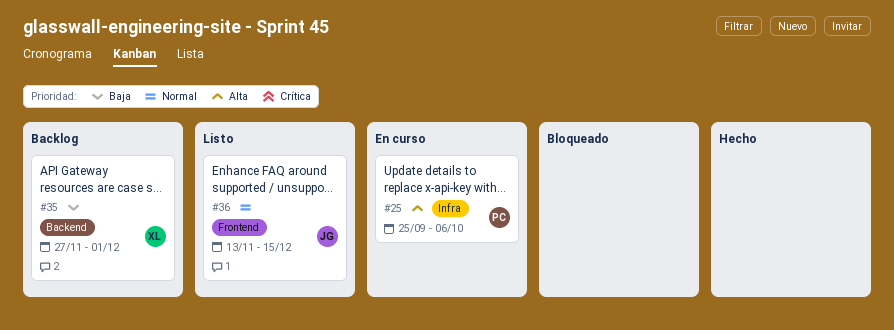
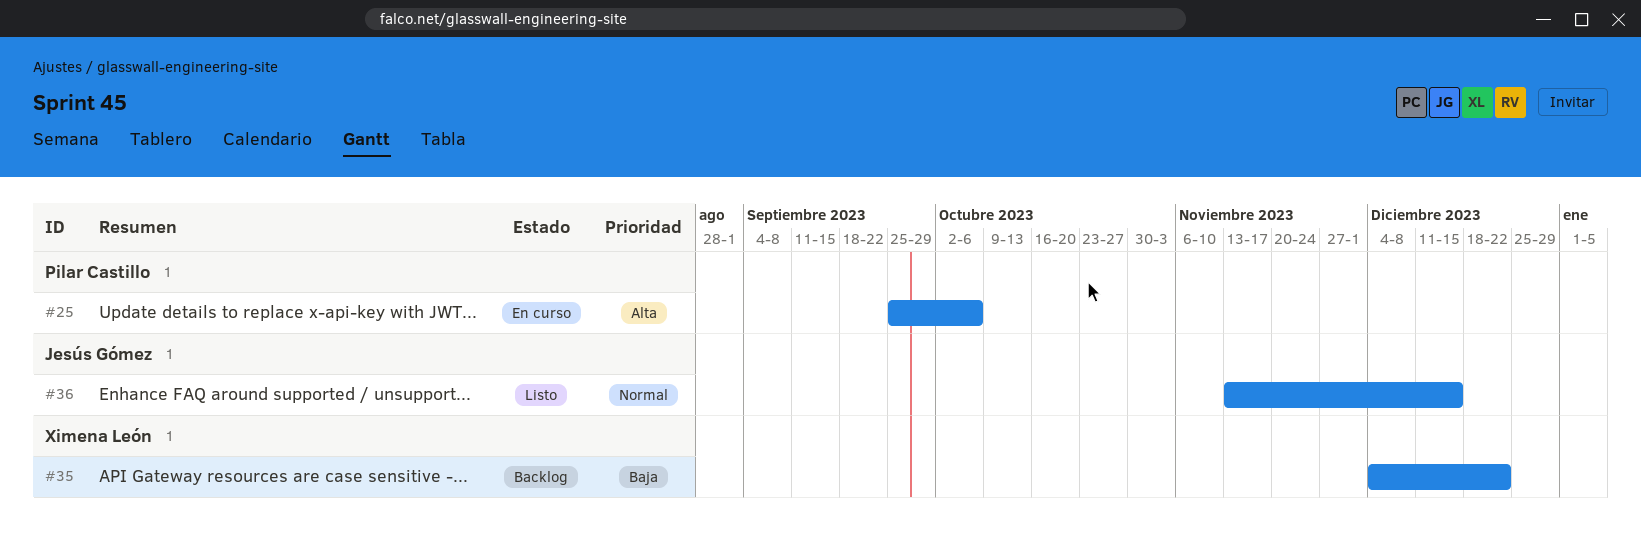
#35, start: Nov 27 -> Dec 4
#35, due: Dec 1 -> Dec 22

